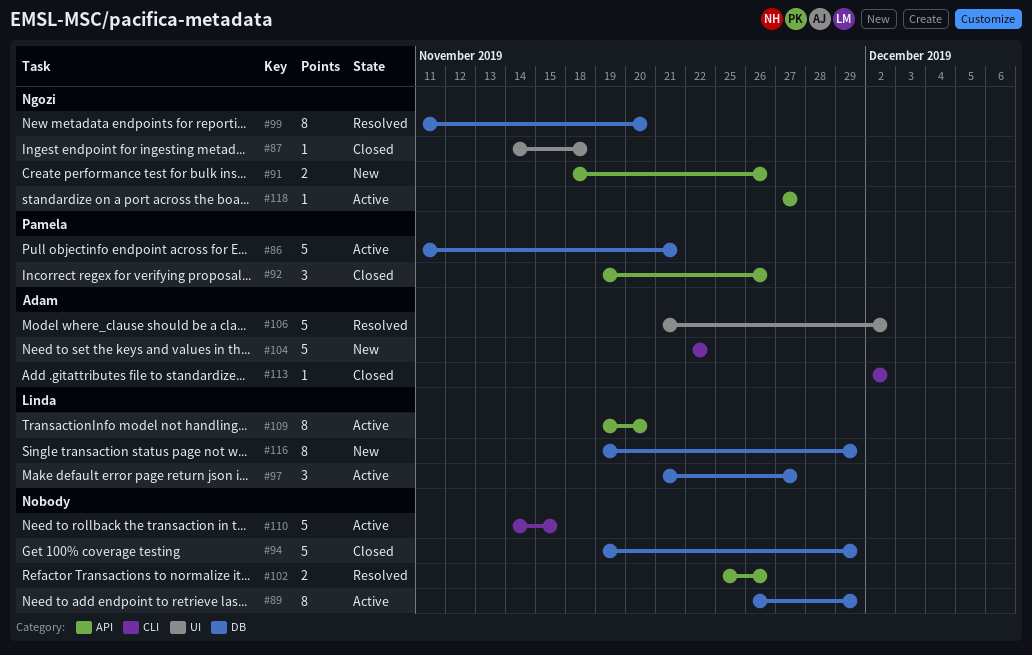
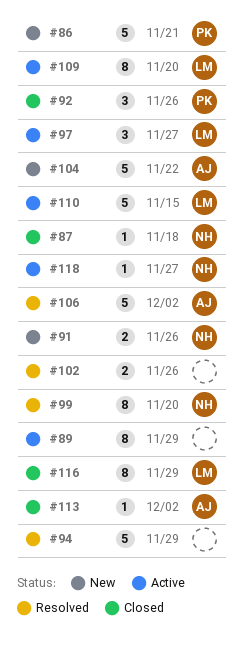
#86, status: Active -> New
#94, status: Closed -> Resolved
#110, owner: none -> Linda
#116, status: New -> Closed

